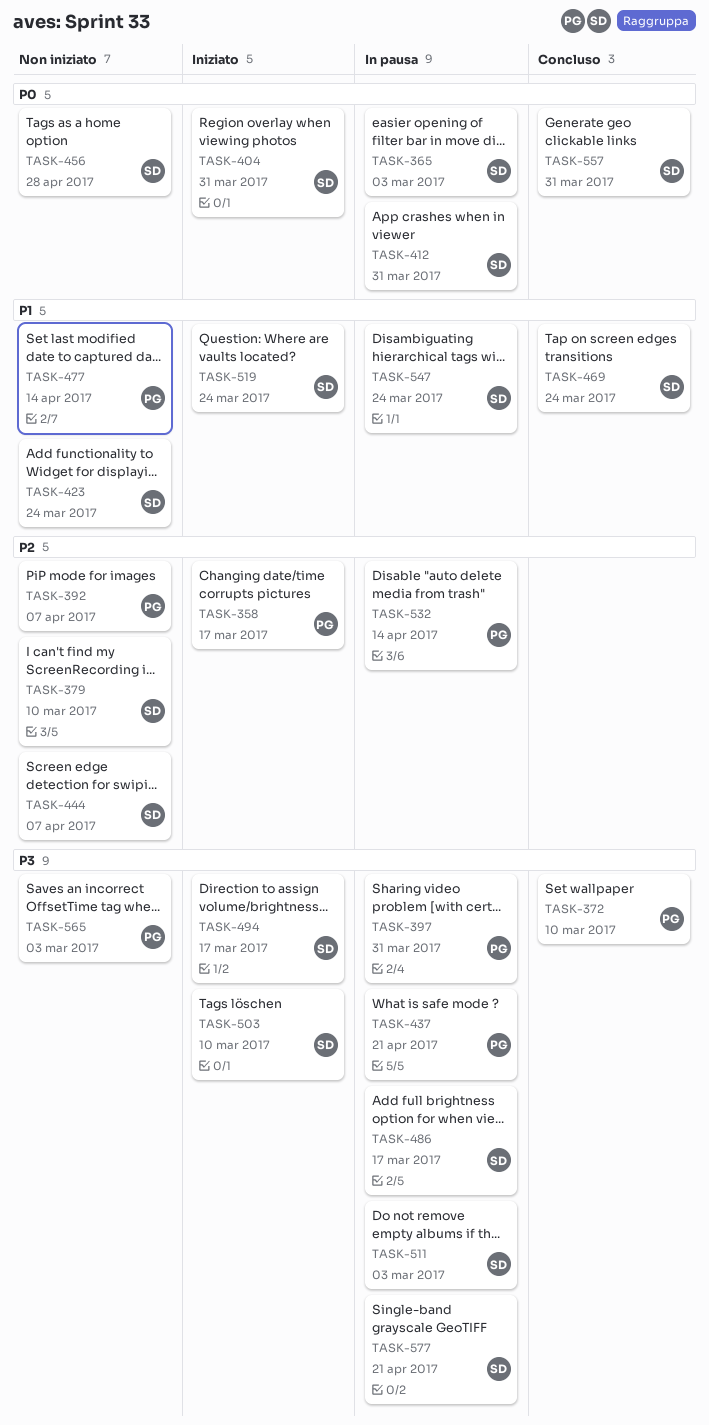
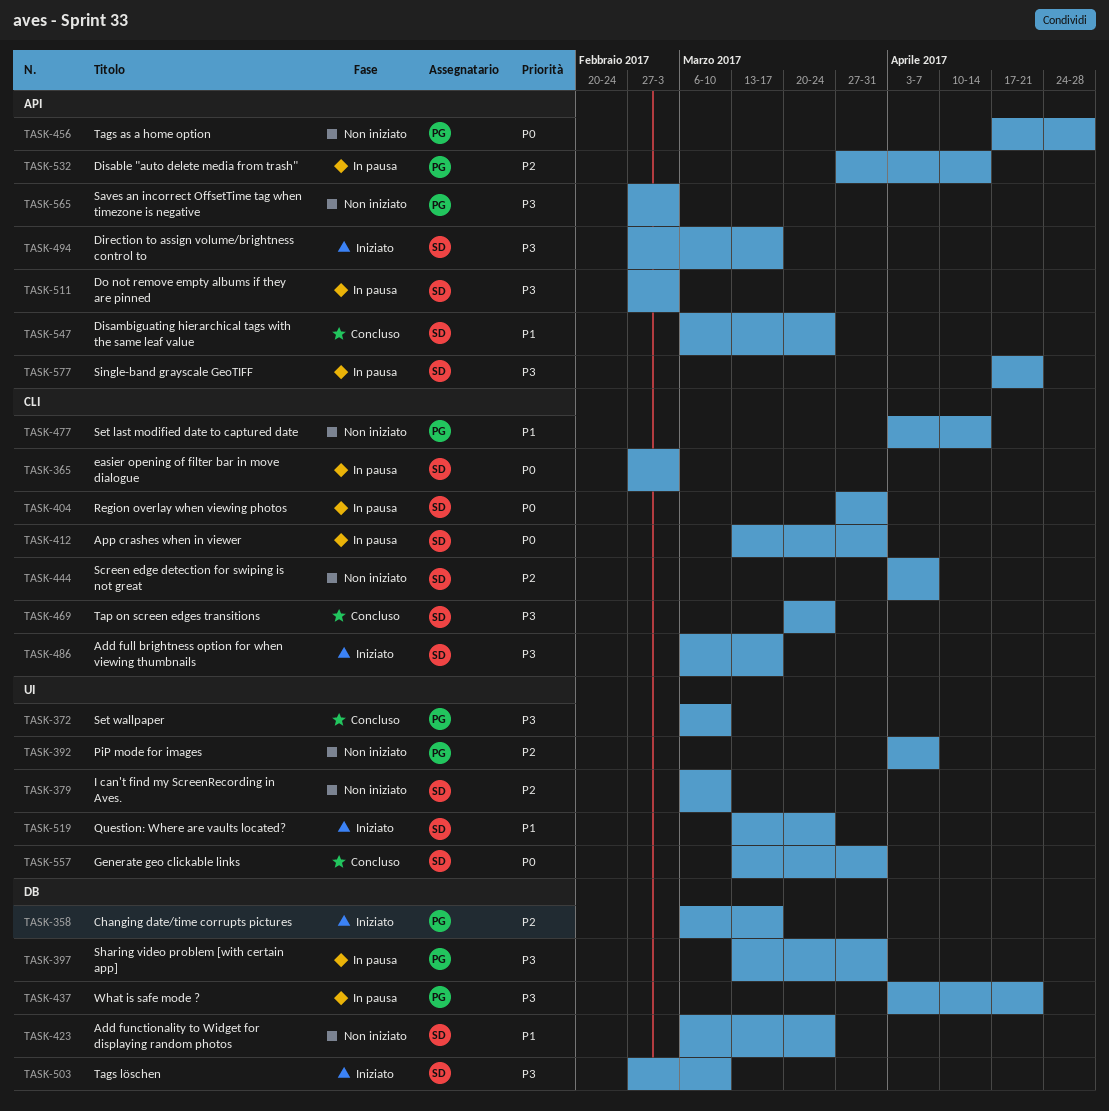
TASK-404, status: Iniziato -> In pausa
TASK-456, owner: SD -> PG
TASK-469, priority: P1 -> P3
TASK-486, status: In pausa -> Iniziato
TASK-547, status: In pausa -> Concluso

